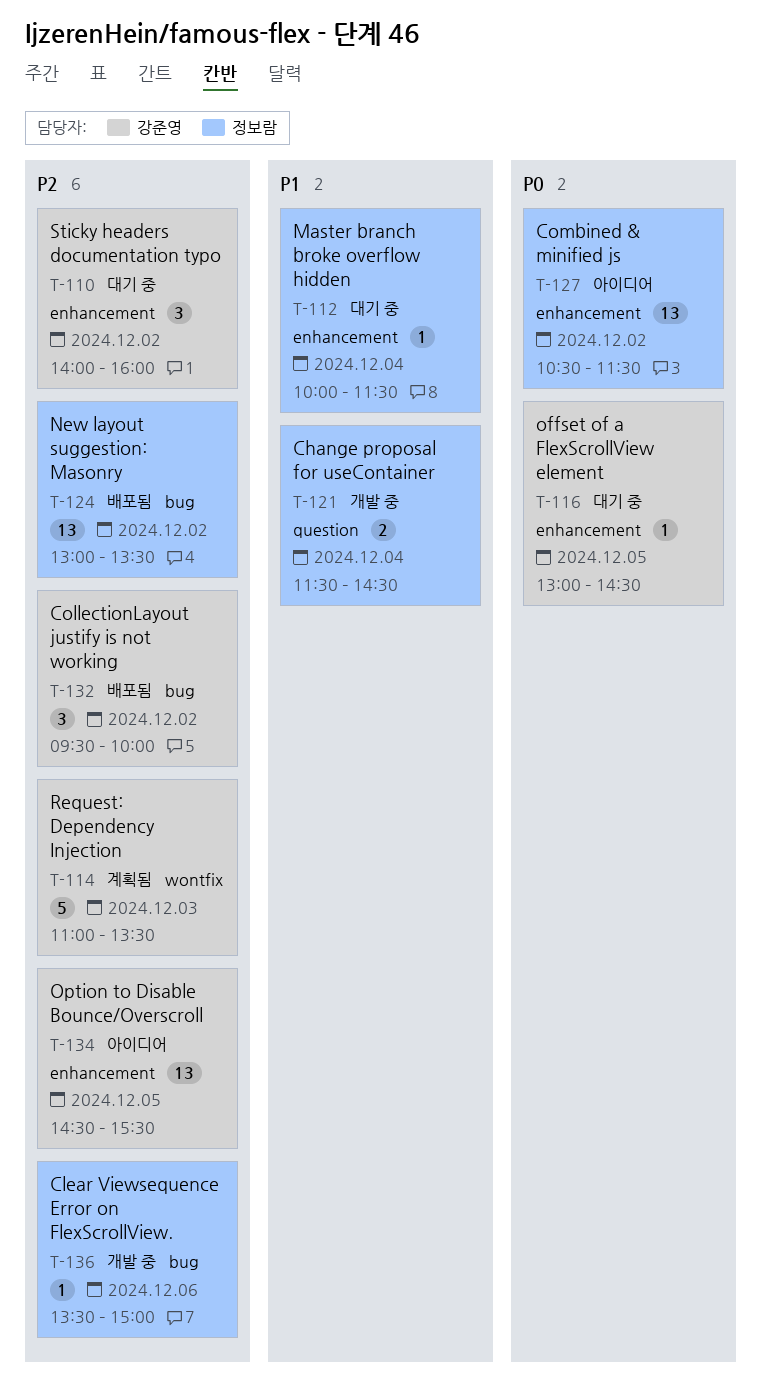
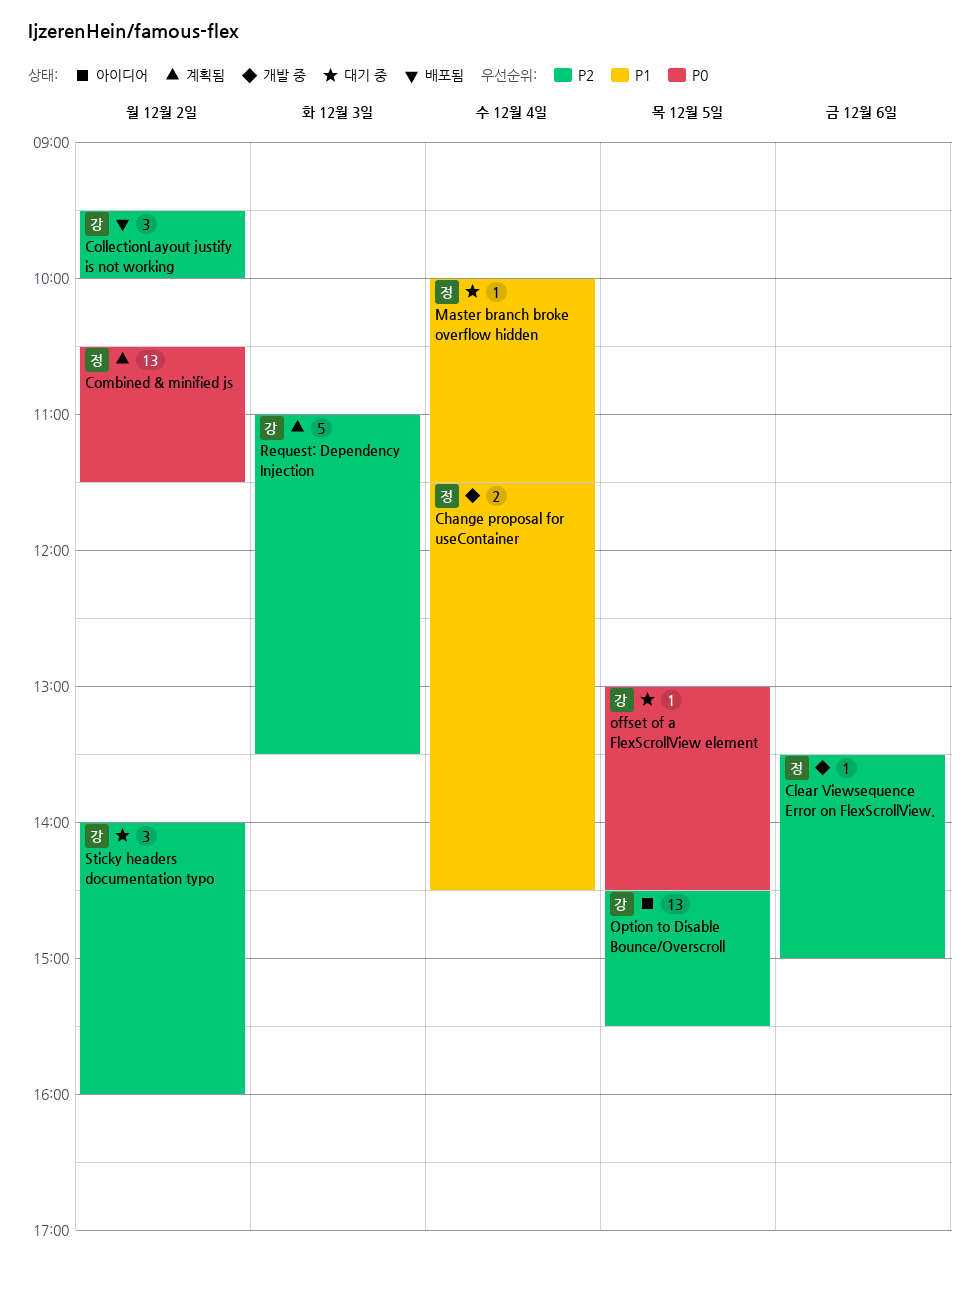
Combined & minified js, status: 아이디어 -> 계획됨
New layout suggestion: Masonry: present -> none

